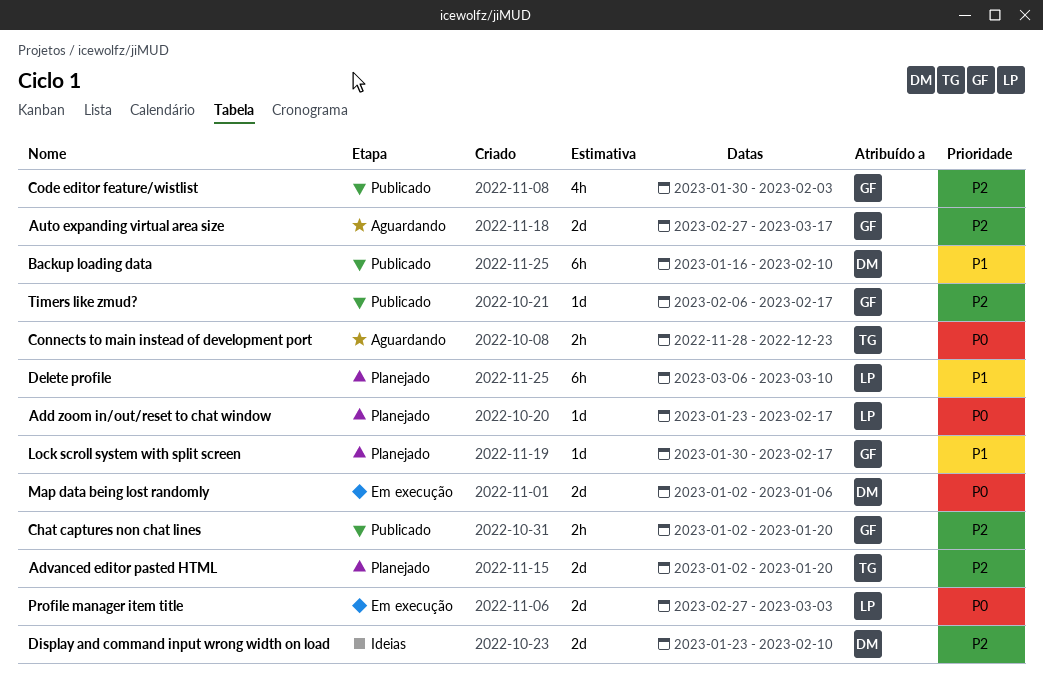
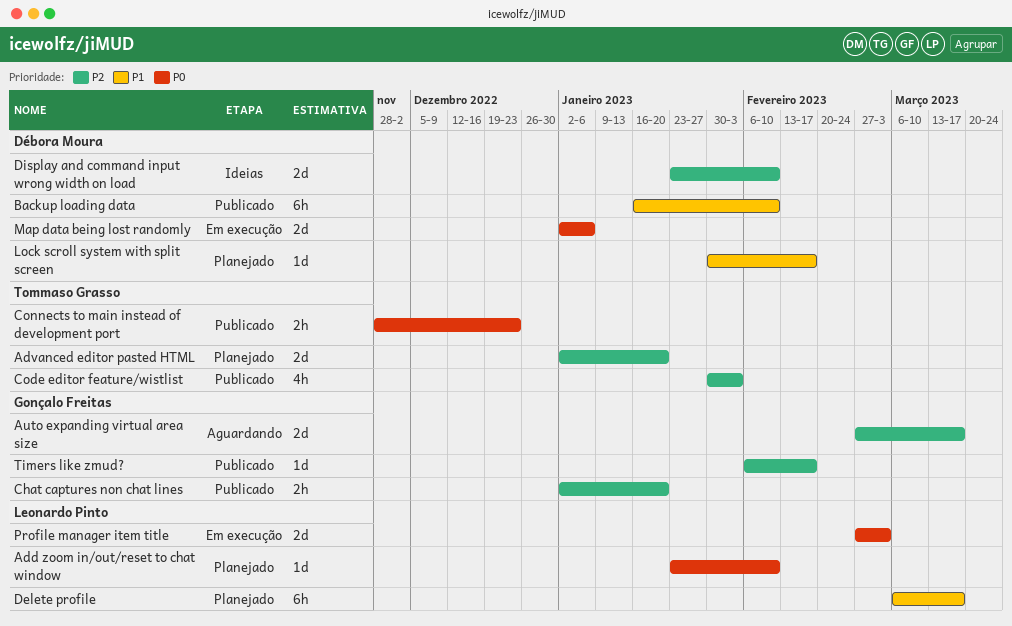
Add zoom in/out/reset to chat window, due: Feb 17 -> Feb 10
Code editor feature/wistlist, owner: Gonçalo Freitas -> Tommaso Grasso
Connects to main instead of development port, status: Aguardando -> Publicado
Delete profile, due: Mar 10 -> Mar 17
Lock scroll system with split screen, owner: Gonçalo Freitas -> Débora Moura

